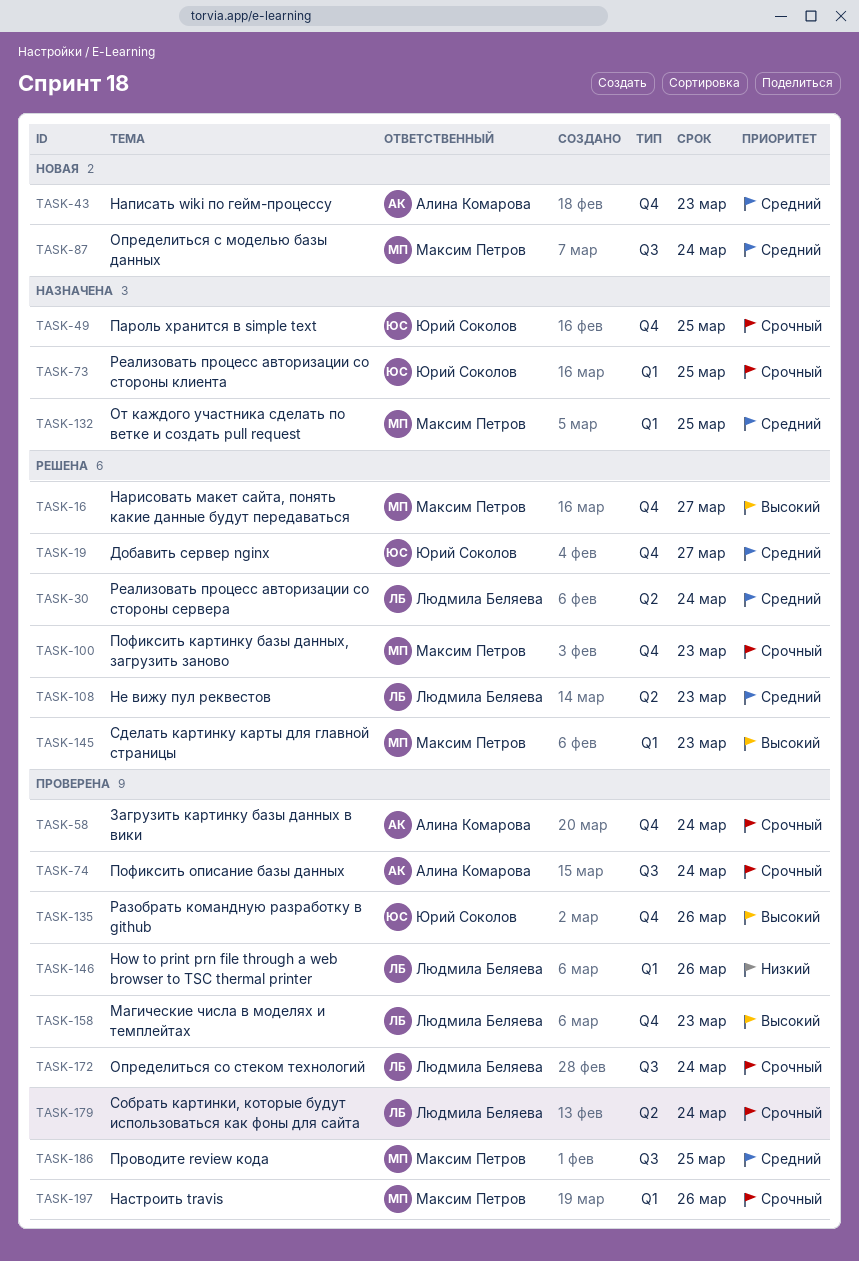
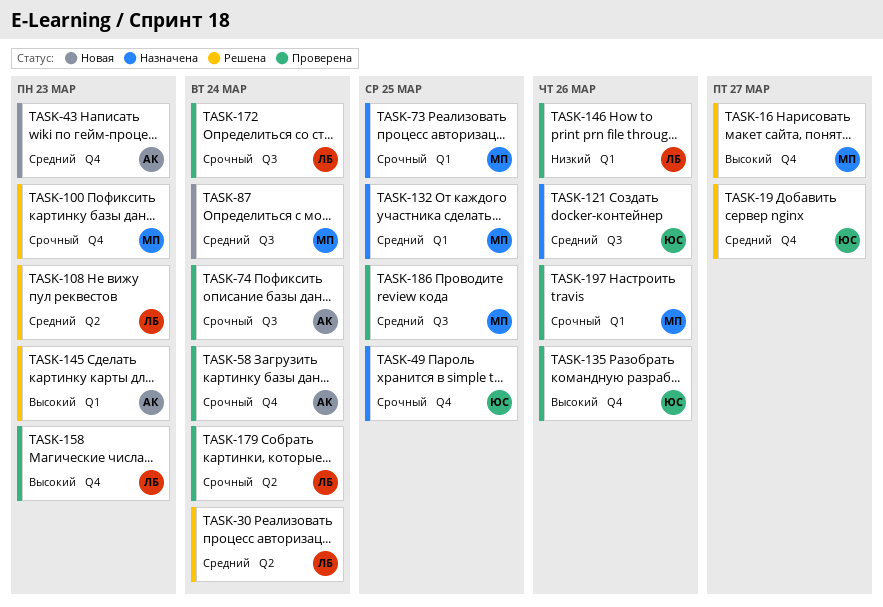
TASK-73, owner: Юрий Соколов -> Максим Петров
TASK-121: none -> present
TASK-145, owner: Максим Петров -> Алина Комарова

